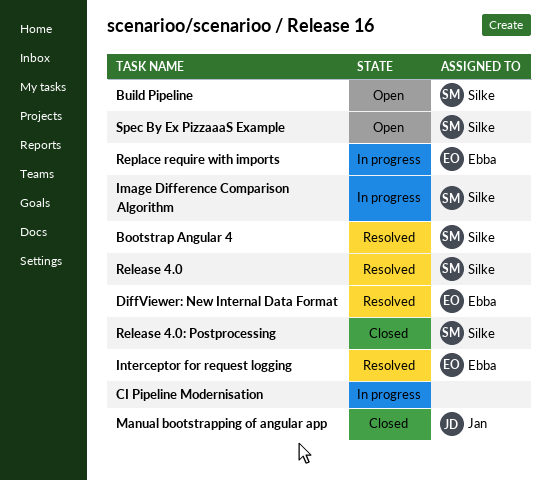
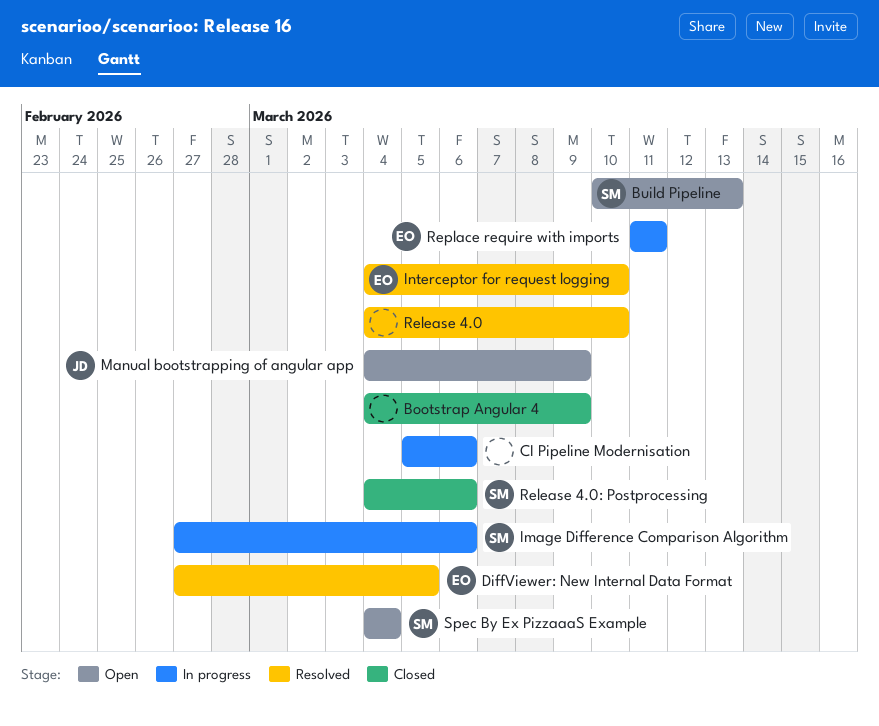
Bootstrap Angular 4, status: Resolved -> Closed
Bootstrap Angular 4, owner: Silke -> none
Manual bootstrapping of angular app, status: Closed -> Open
Release 4.0, owner: Silke -> none

